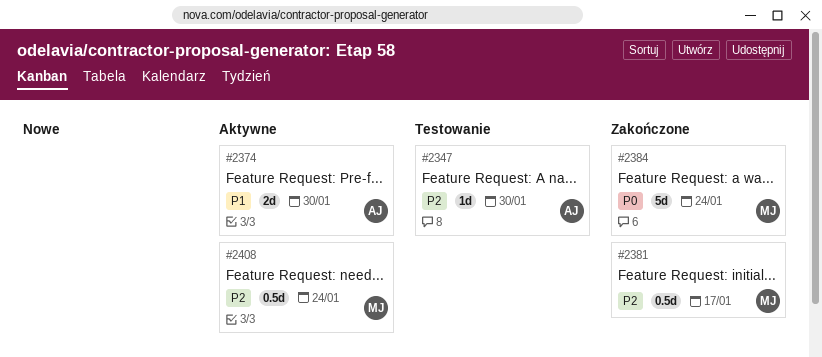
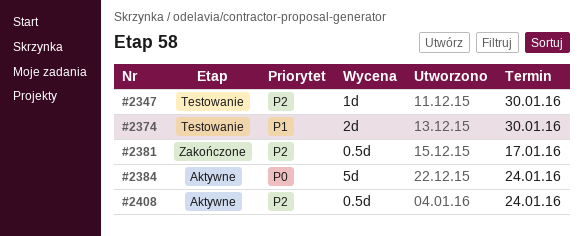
#2374, status: Aktywne -> Testowanie
#2384, status: Zakończone -> Aktywne

